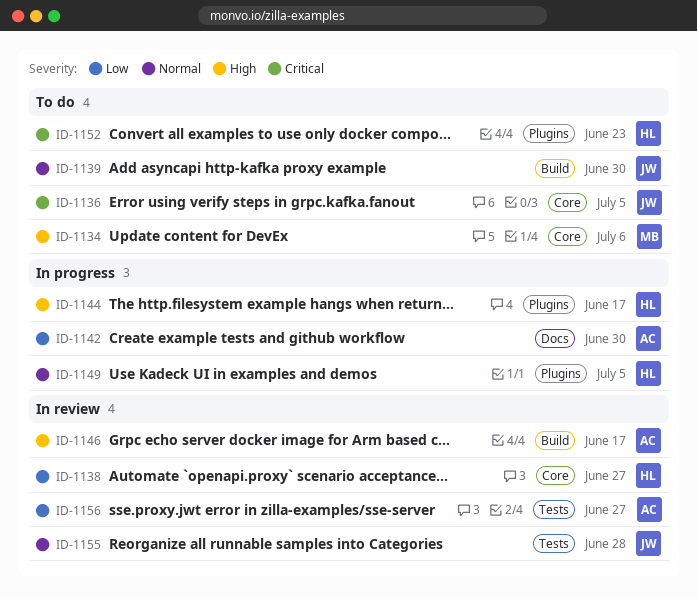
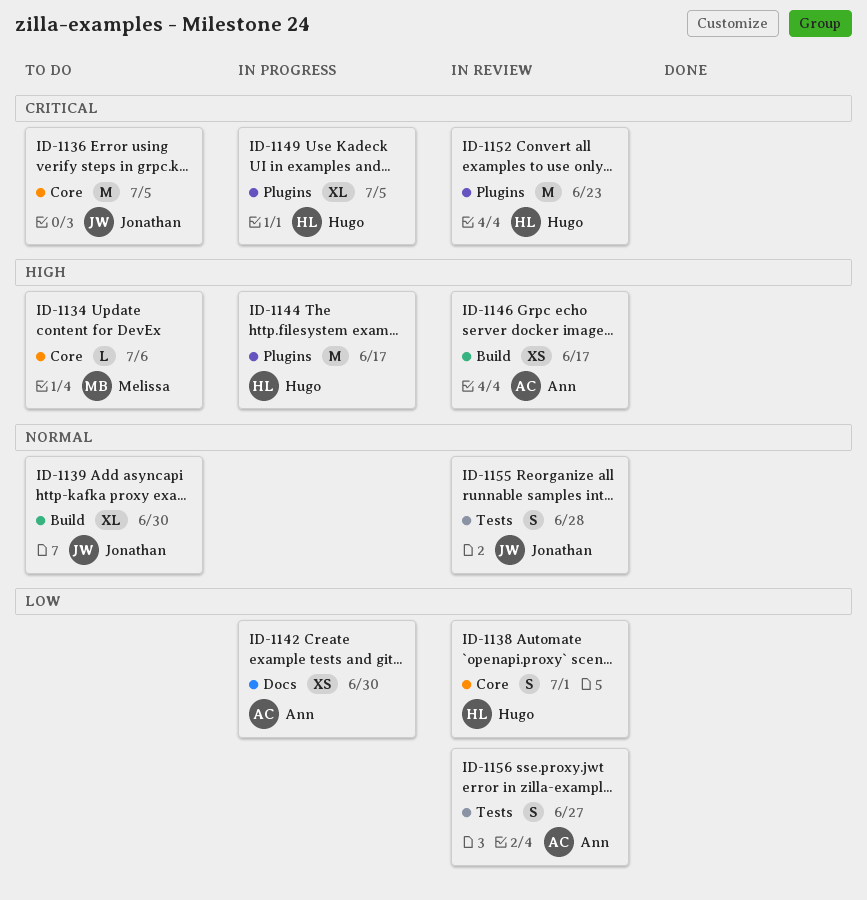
ID-1138, due: Jun 27 -> Jul 1
ID-1149, priority: Normal -> Critical
ID-1152, status: To do -> In review

